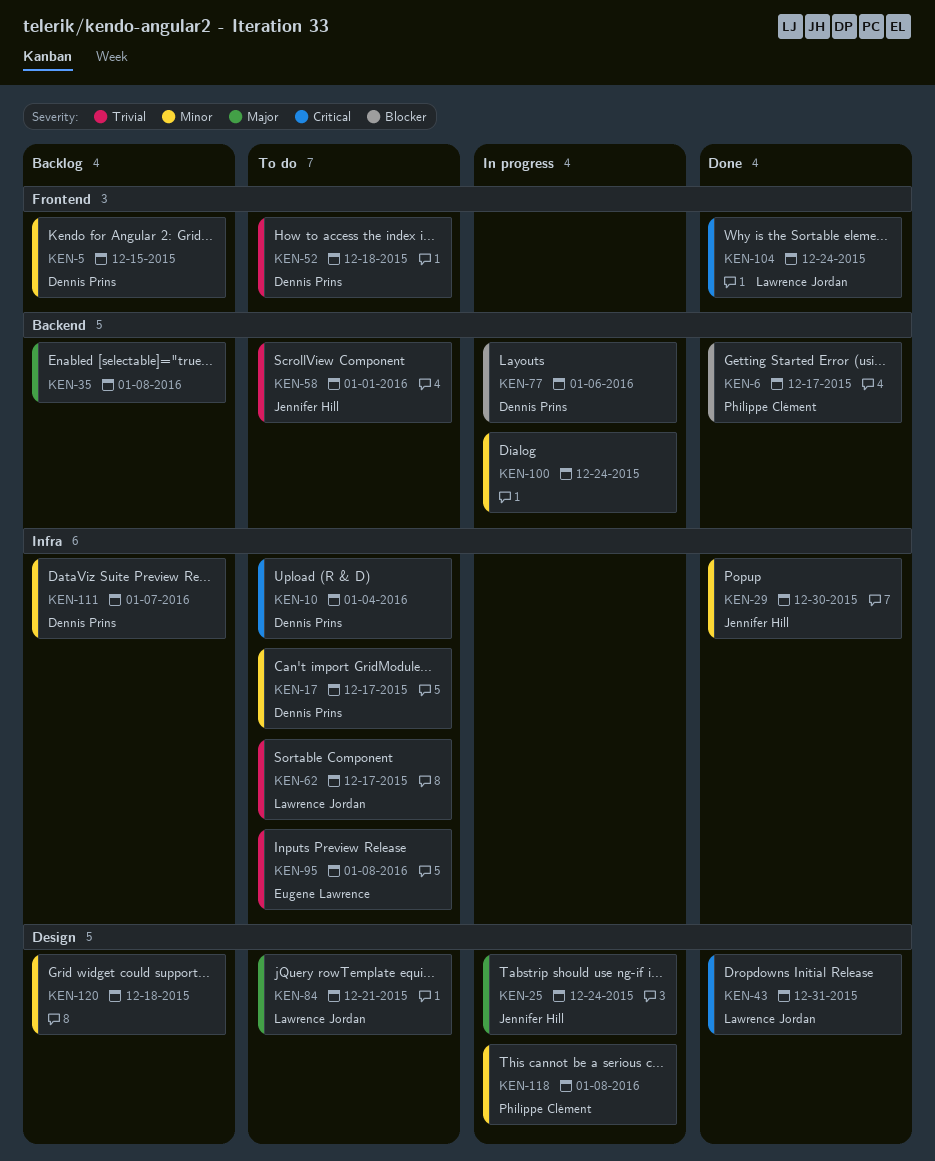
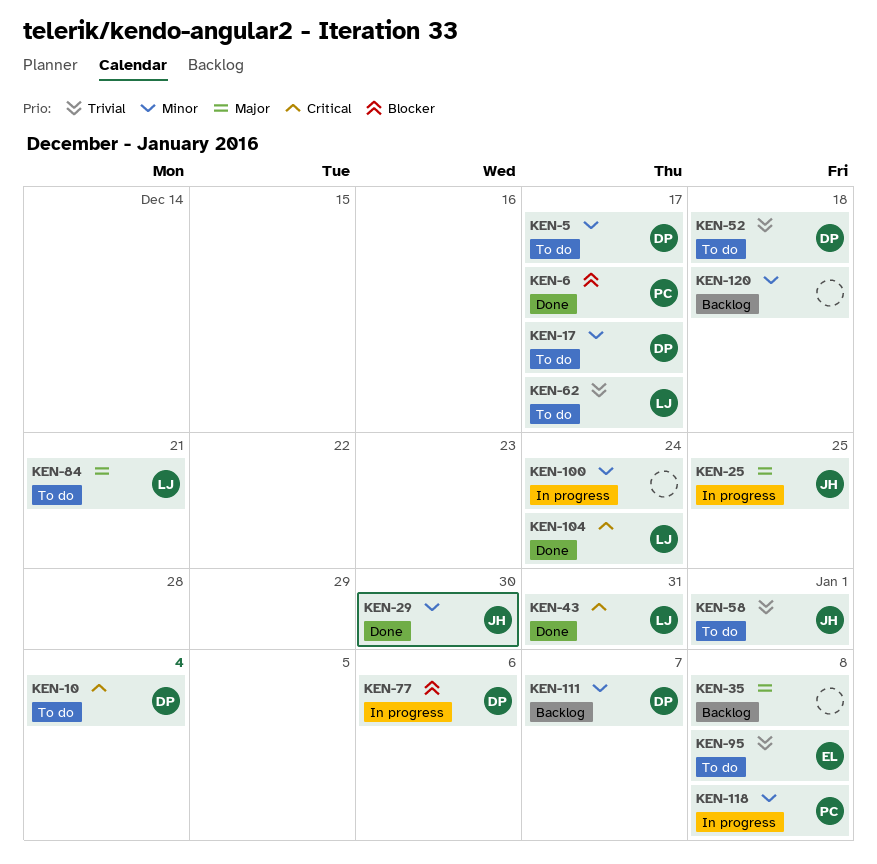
KEN-5, status: Backlog -> To do
KEN-5, due: Dec 15 -> Dec 17
KEN-25, due: Dec 24 -> Dec 25

